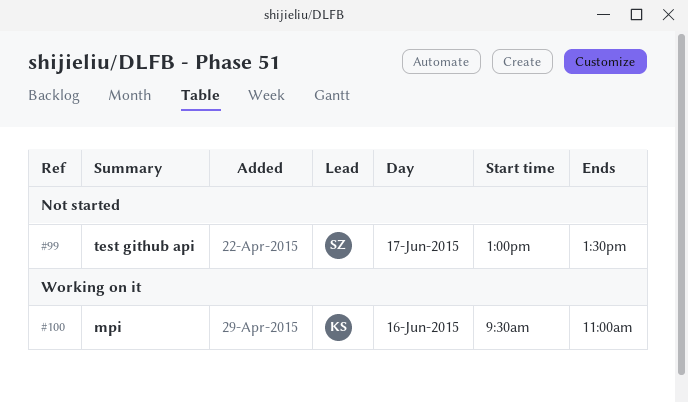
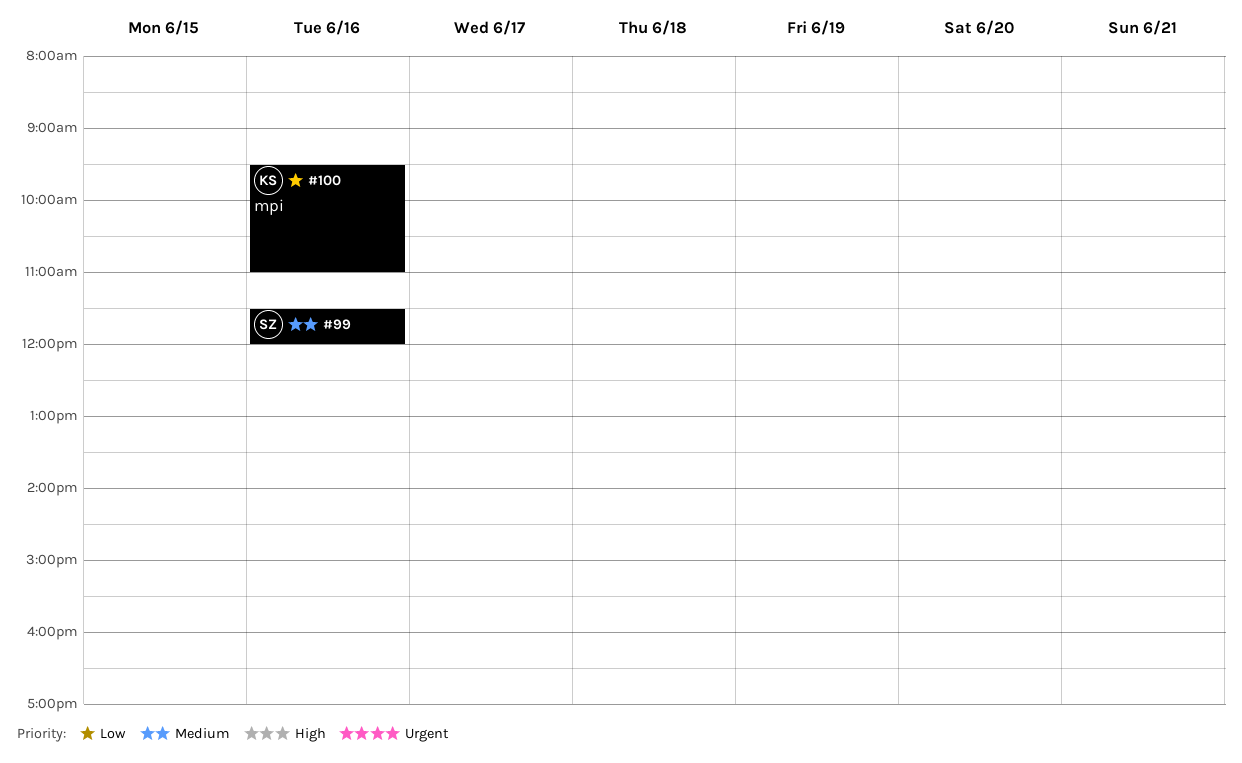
#99, day: Jun 17 -> Jun 16
#99, begins: 13:00 -> 11:30
#99, ends: 13:30 -> 12:00

